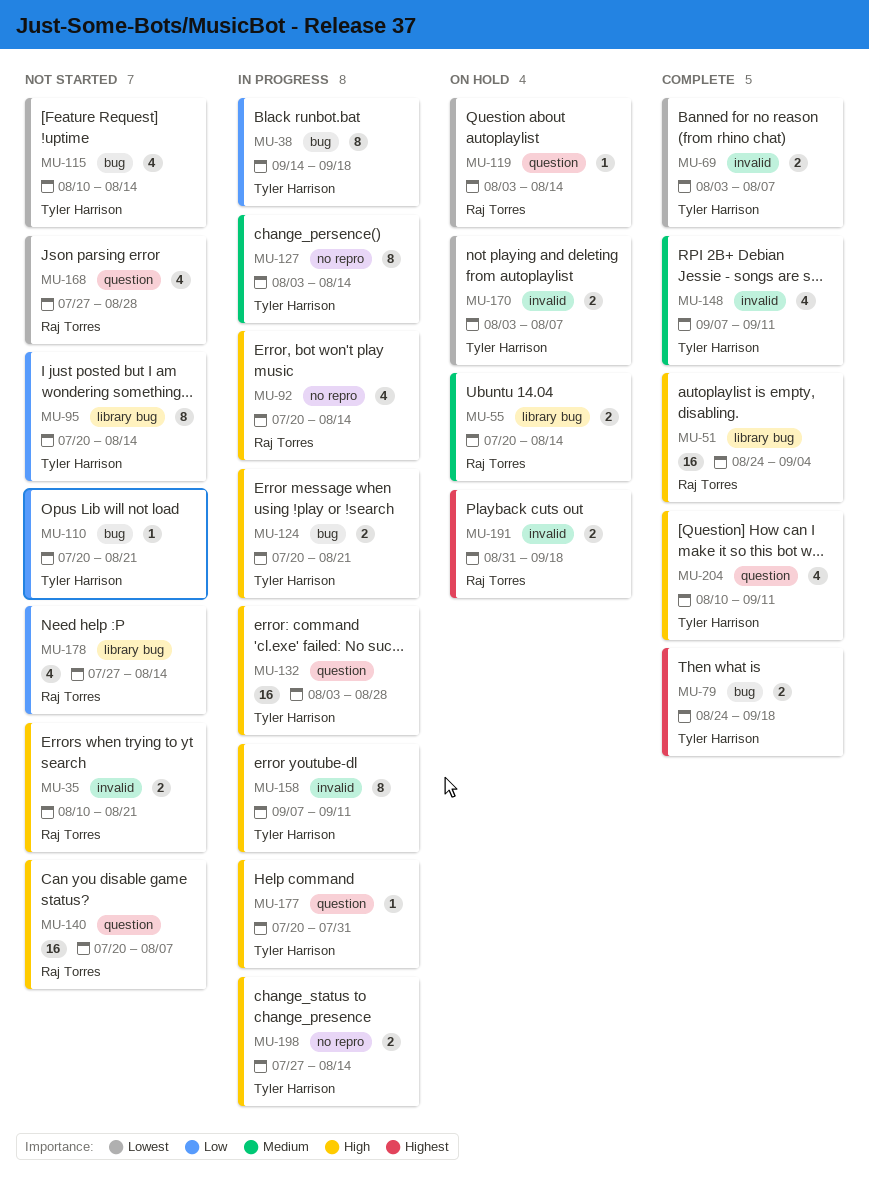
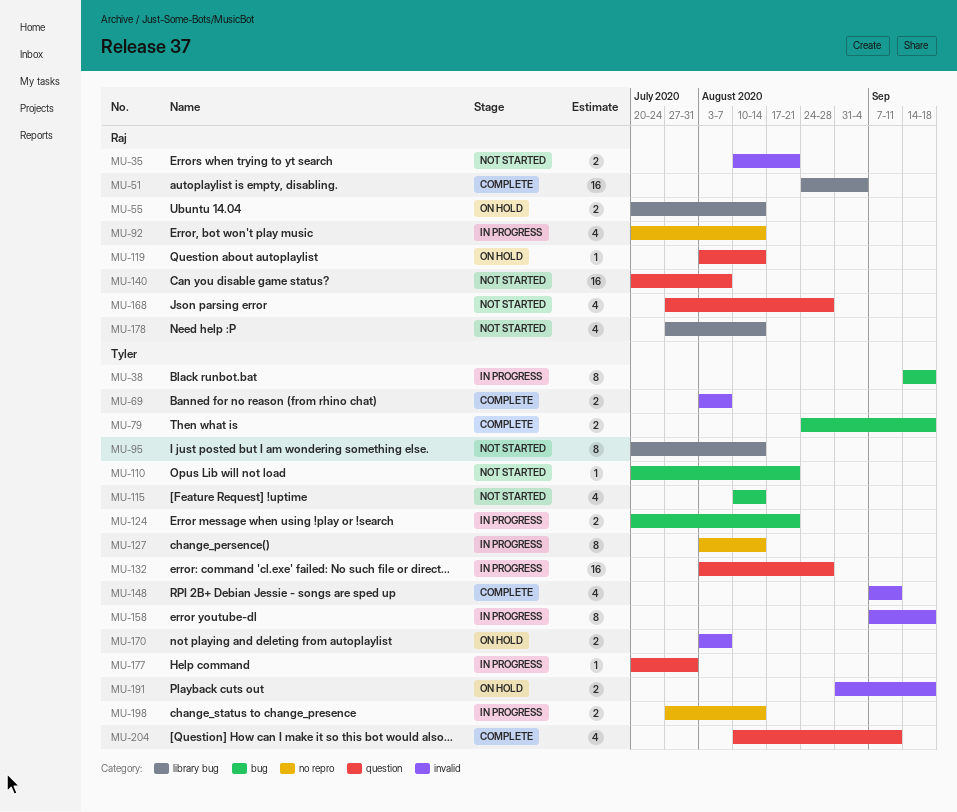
MU-158, due: Sep 11 -> Sep 18
MU-191, owner: Raj Torres -> Tyler Harrison

